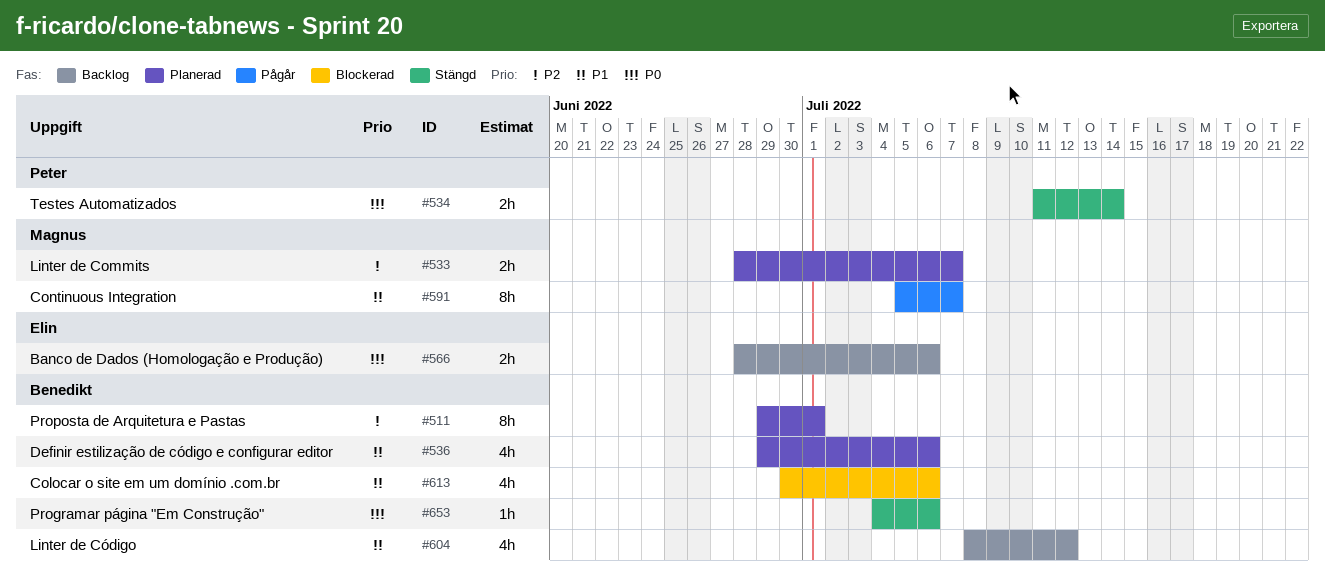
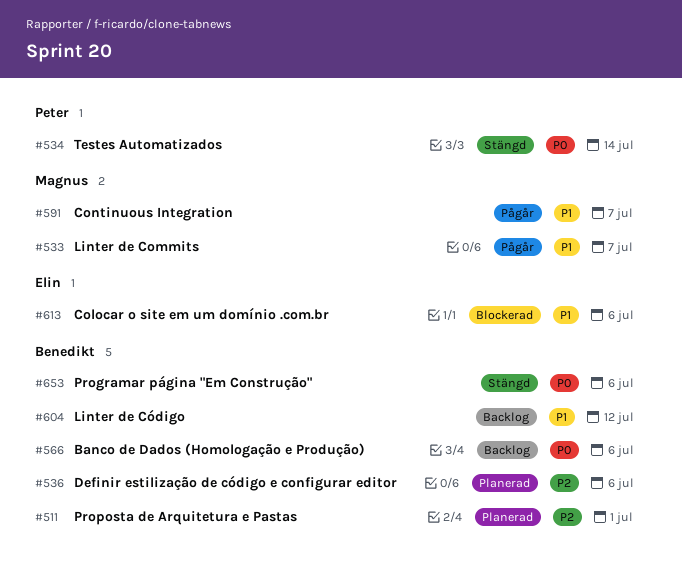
#533, status: Planerad -> Pågår
#533, priority: P2 -> P1
#536, priority: P1 -> P2
#566, owner: Elin -> Benedikt
#613, owner: Benedikt -> Elin

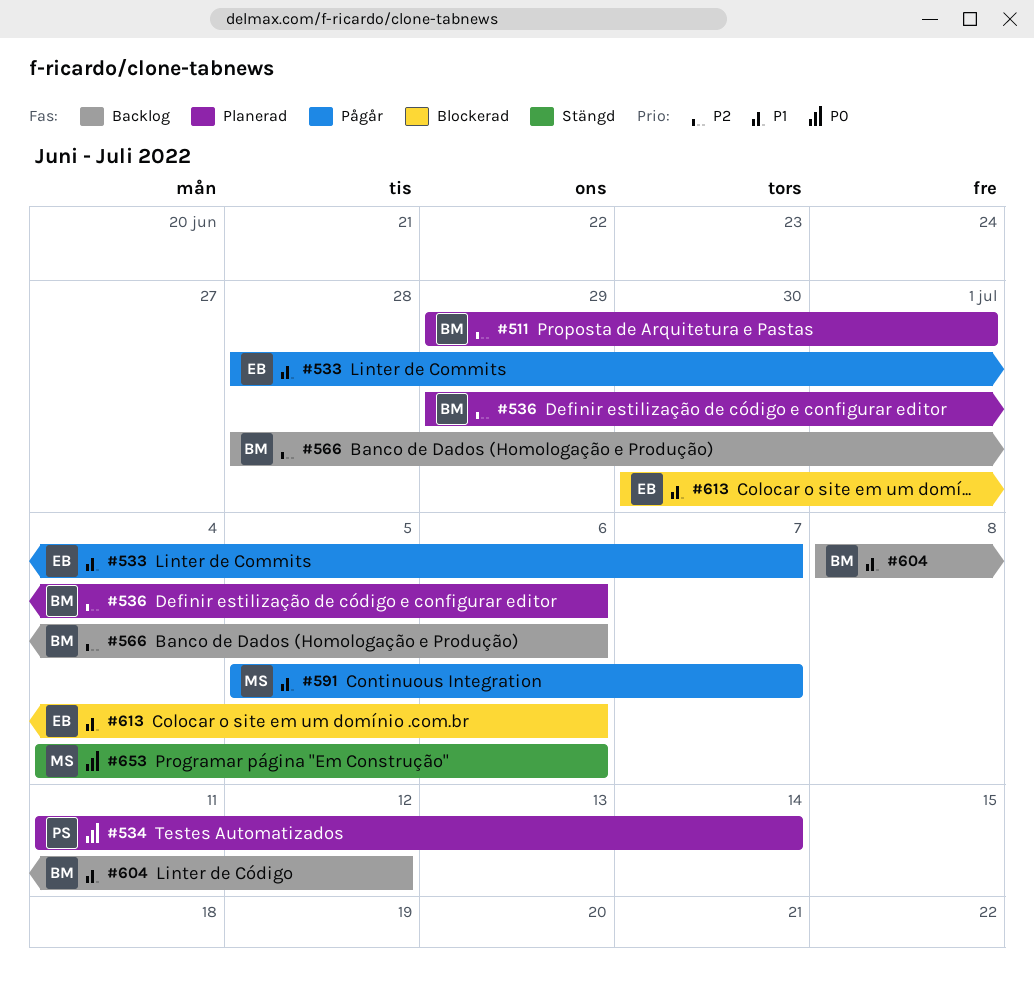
#533, owner: Magnus -> Elin
#534, status: Stängd -> Planerad
#566, priority: P0 -> P2
#653, owner: Benedikt -> Magnus

